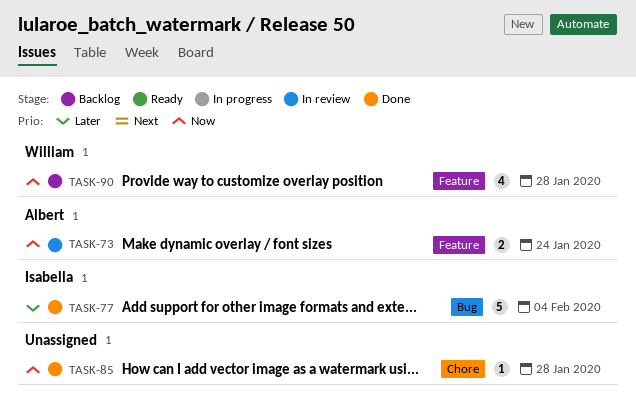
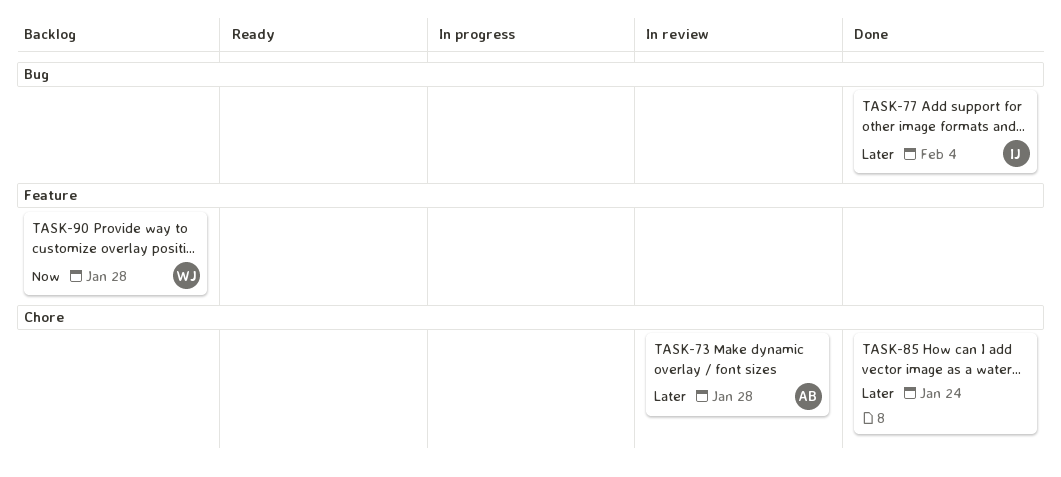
TASK-73, priority: Now -> Later
TASK-73, label: Feature -> Chore
TASK-73, due: Jan 24 -> Jan 28
TASK-85, priority: Now -> Later
TASK-85, due: Jan 28 -> Jan 24

